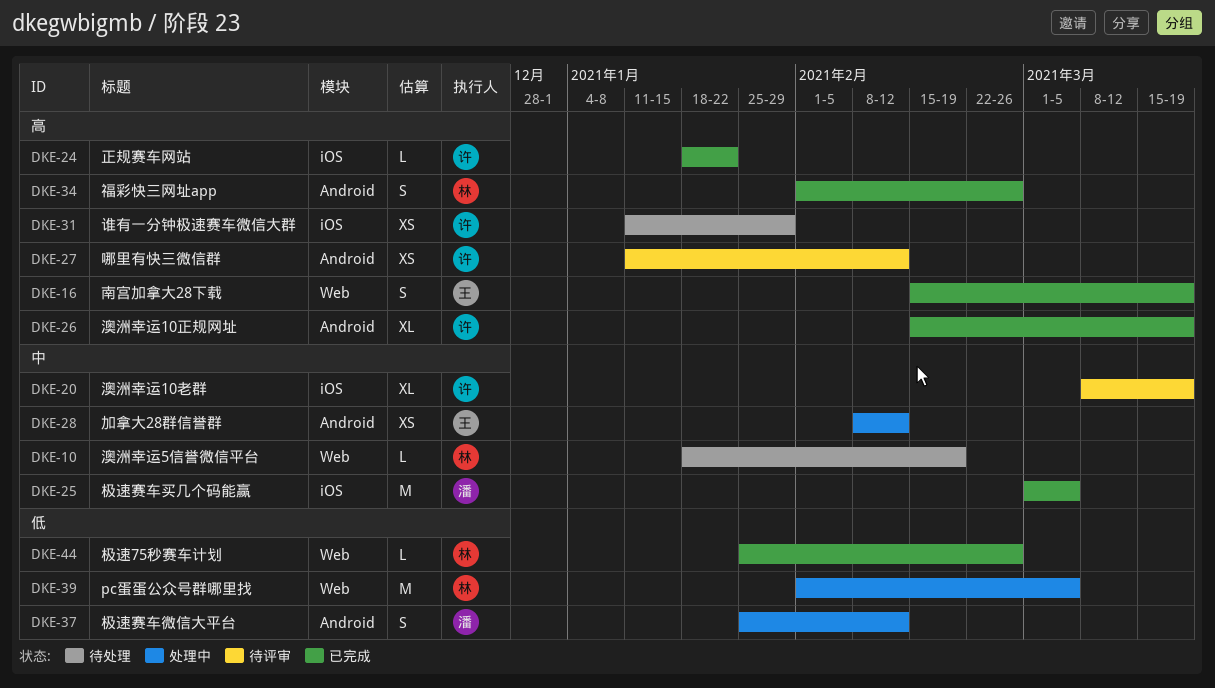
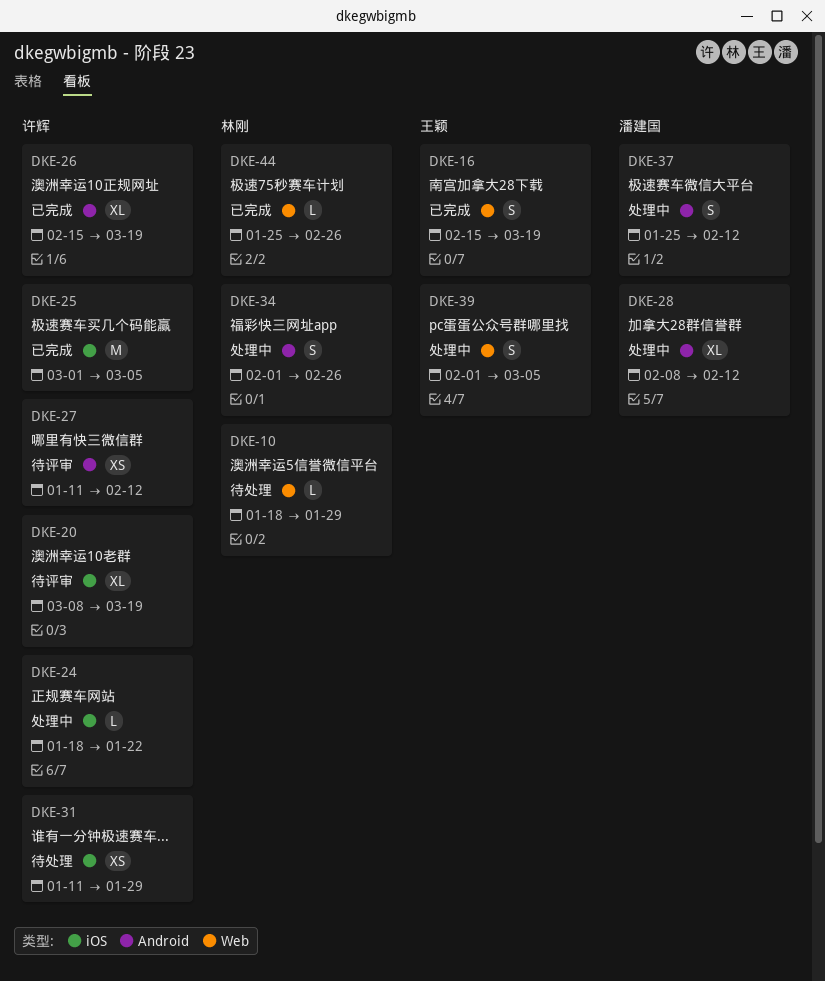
DKE-10, due: Feb 19 -> Jan 29
DKE-24, status: 已完成 -> 处理中
DKE-25, owner: 潘建国 -> 许辉
DKE-28, owner: 王颖 -> 潘建国
DKE-28, estimate: XS -> XL
DKE-34, status: 已完成 -> 处理中
DKE-39, owner: 林刚 -> 王颖
DKE-39, estimate: M -> S

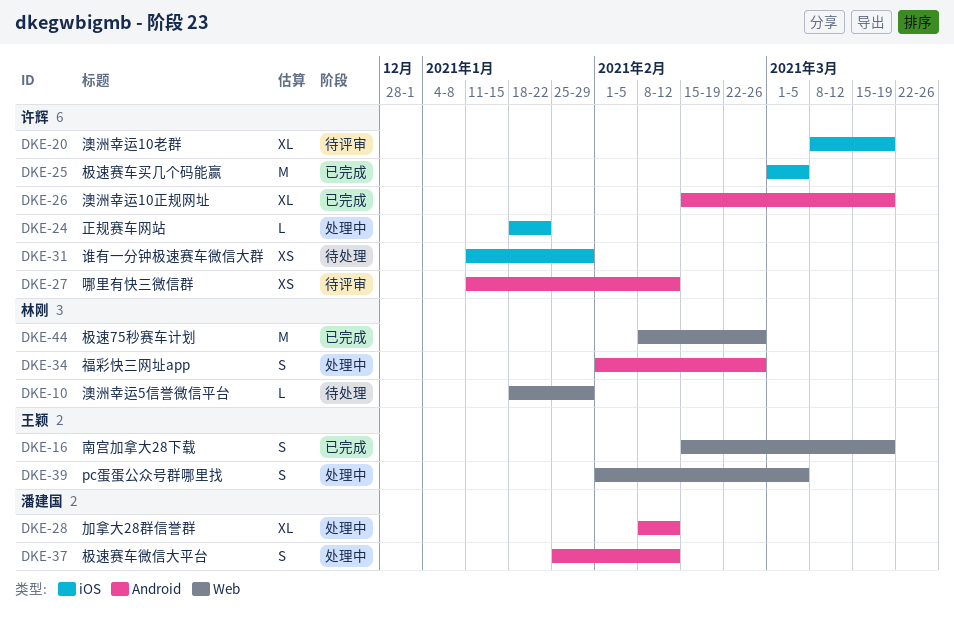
DKE-44, estimate: L -> M
DKE-44, start: Jan 25 -> Feb 8

